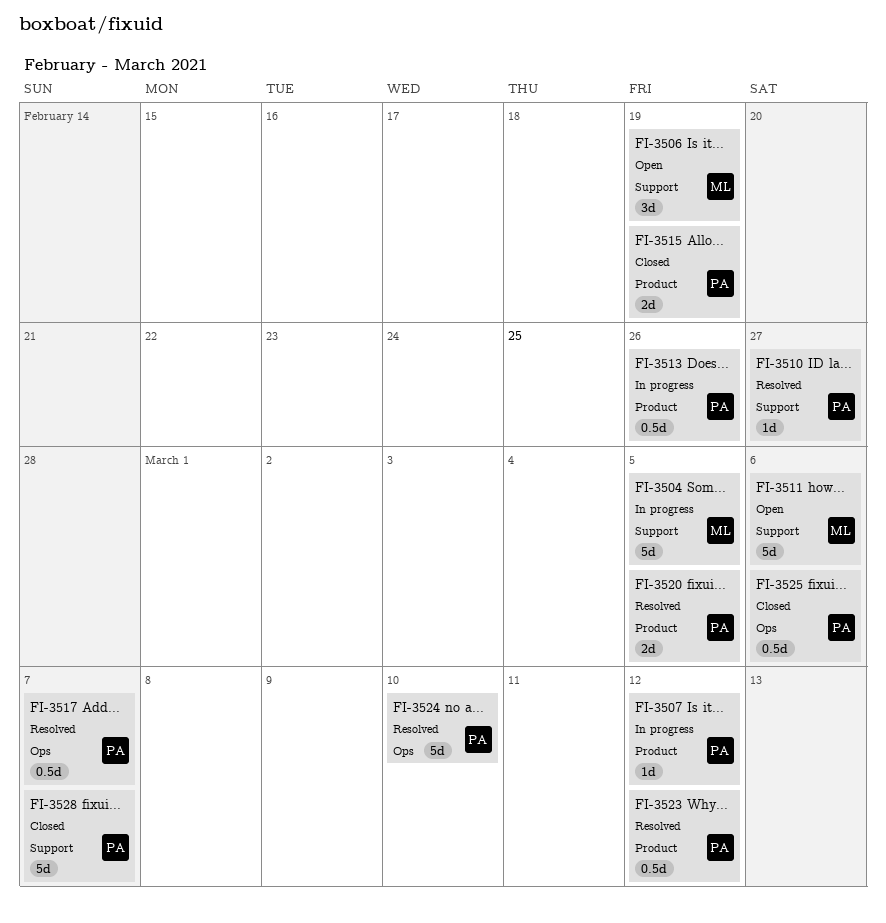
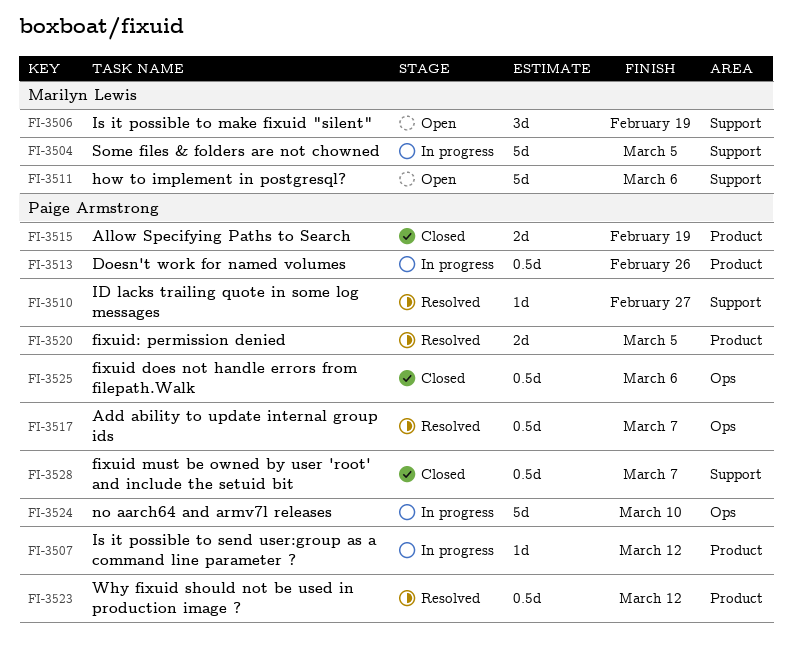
FI-3524, status: Resolved -> In progress
FI-3528, estimate: 5d -> 0.5d

